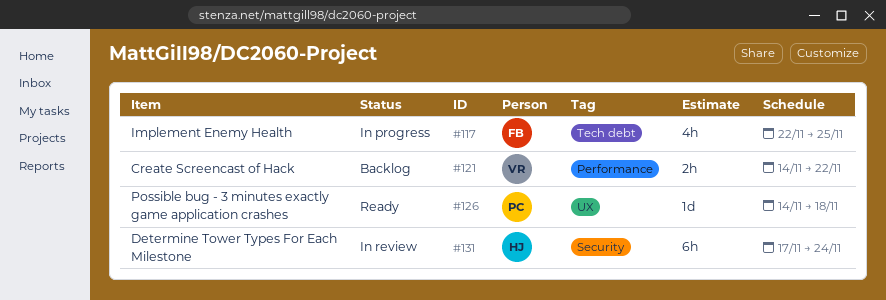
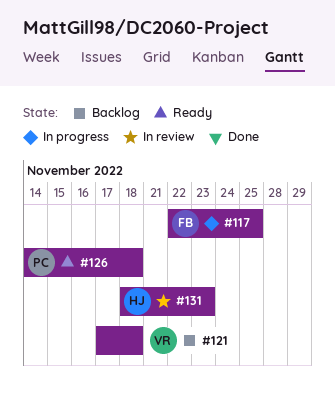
#121, start: Nov 14 -> Nov 17
#121, due: Nov 22 -> Nov 18
#131, start: Nov 17 -> Nov 18
#131, due: Nov 24 -> Nov 23

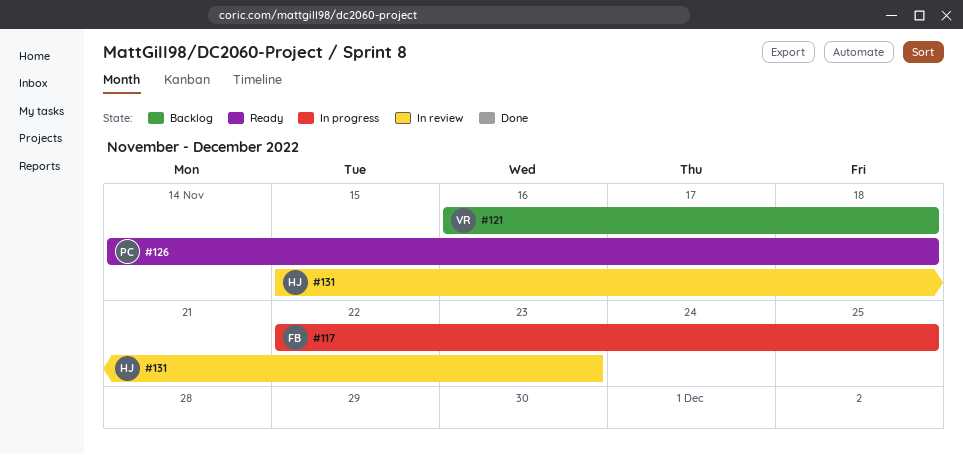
#121, start: Nov 17 -> Nov 16
#131, start: Nov 18 -> Nov 15

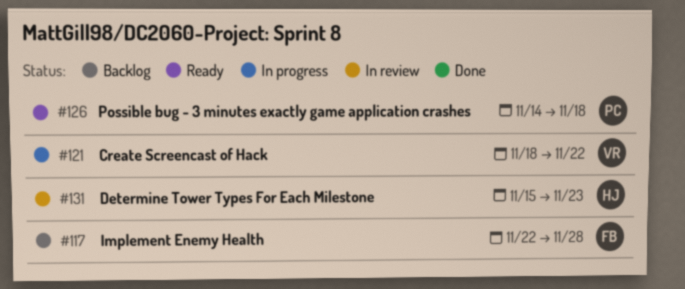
#117, status: In progress -> Backlog
#117, due: Nov 25 -> Nov 28
#121, status: Backlog -> In progress
#121, start: Nov 16 -> Nov 18
#121, due: Nov 18 -> Nov 22

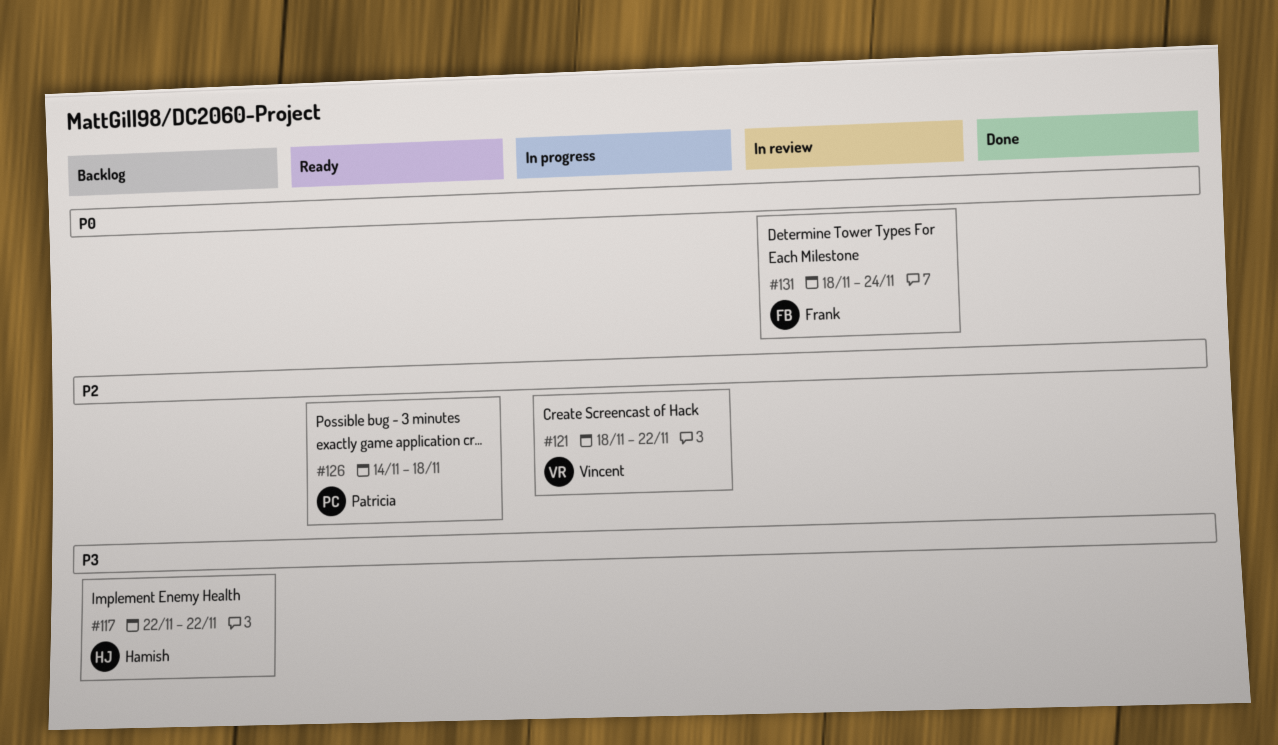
#117, owner: Frank -> Hamish
#117, due: Nov 28 -> Nov 22
#131, owner: Hamish -> Frank
#131, start: Nov 15 -> Nov 18
#131, due: Nov 23 -> Nov 24

